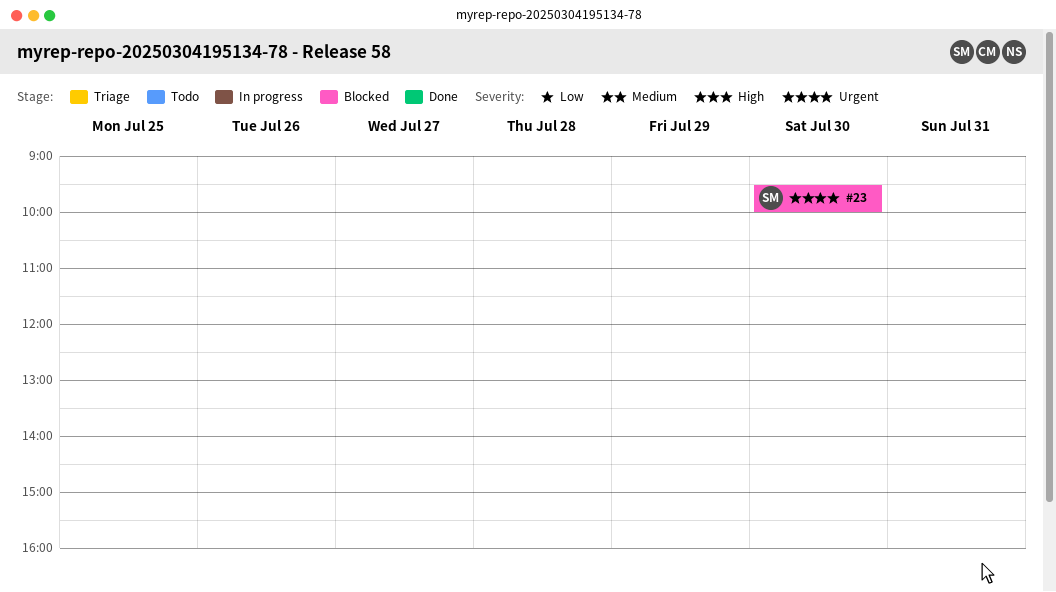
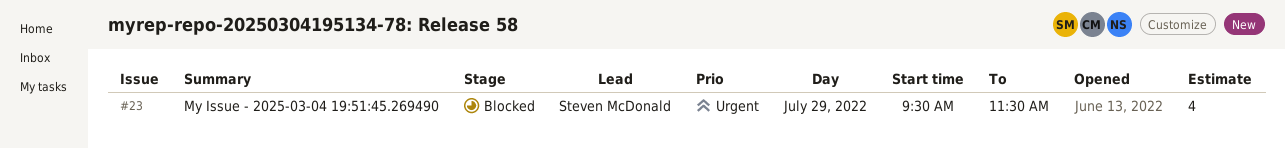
#23, day: Jul 30 -> Jul 29
#23, ends: 10:00 -> 11:30

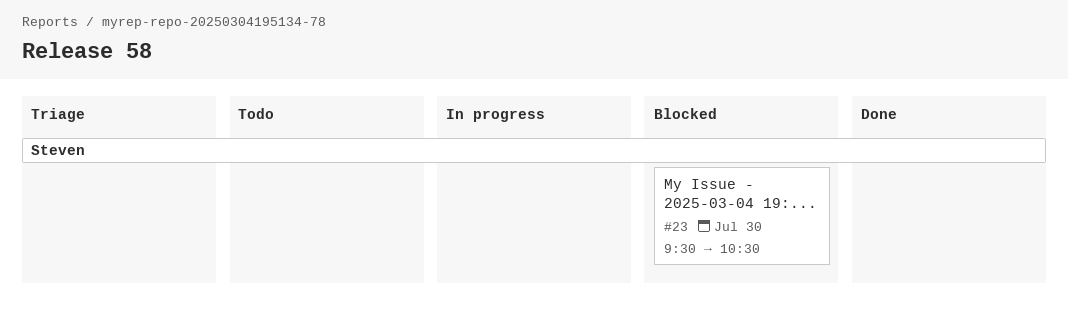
#23, day: Jul 29 -> Jul 30
#23, ends: 11:30 -> 10:30

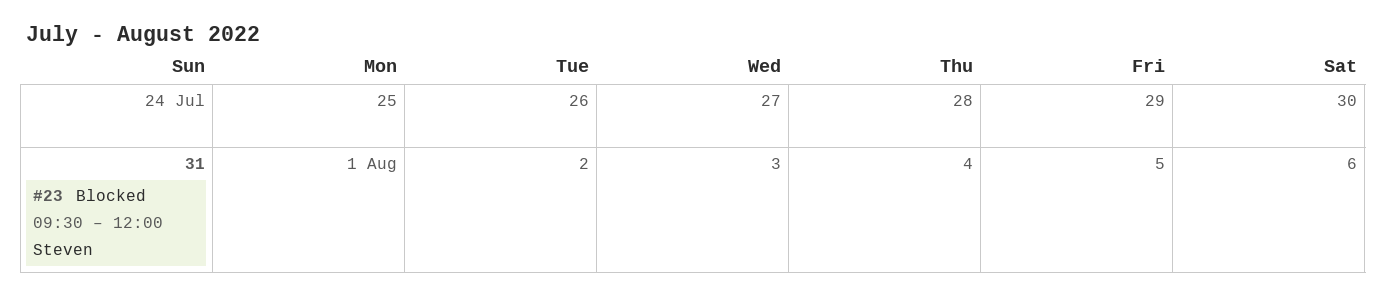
#23, day: Jul 30 -> Jul 31
#23, ends: 10:30 -> 12:00

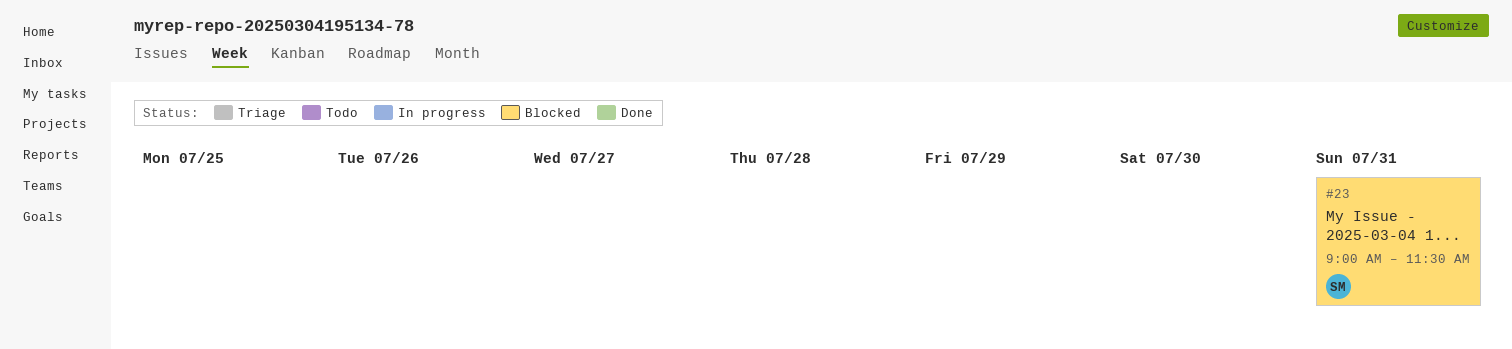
#23, begins: 09:30 -> 09:00
#23, ends: 12:00 -> 11:30

